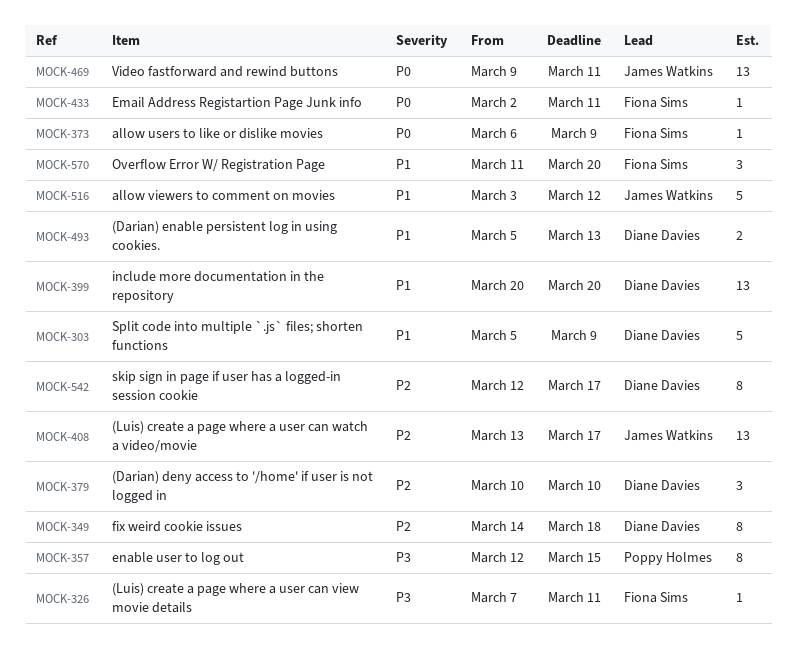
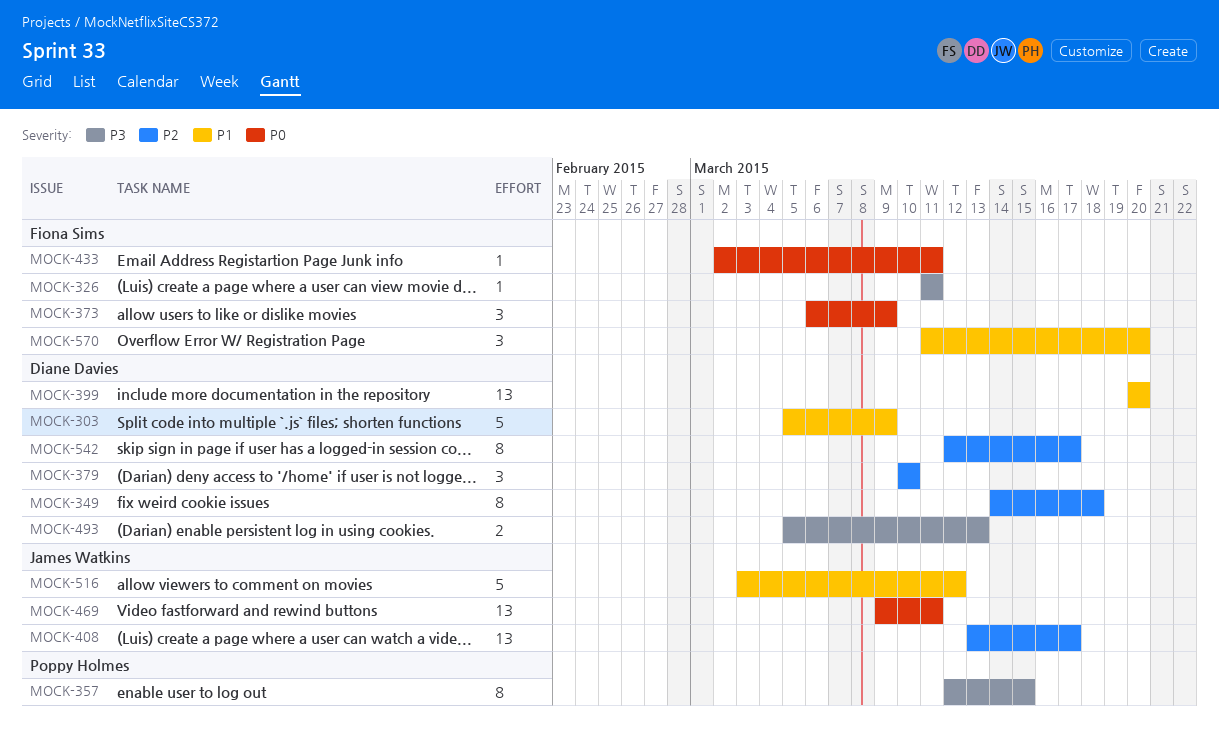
MOCK-326, start: Mar 7 -> Mar 11
MOCK-373, estimate: 1 -> 3
MOCK-493, priority: P1 -> P3

